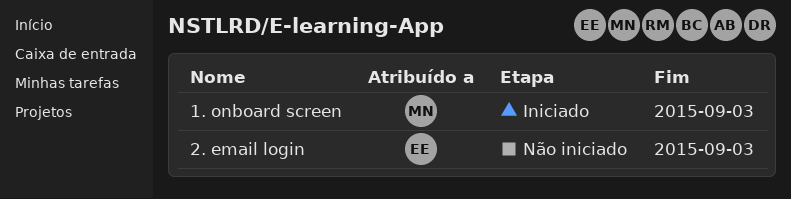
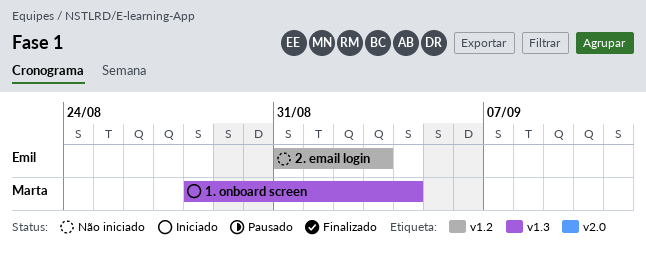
1. onboard screen, due: Sep 3 -> Sep 4

